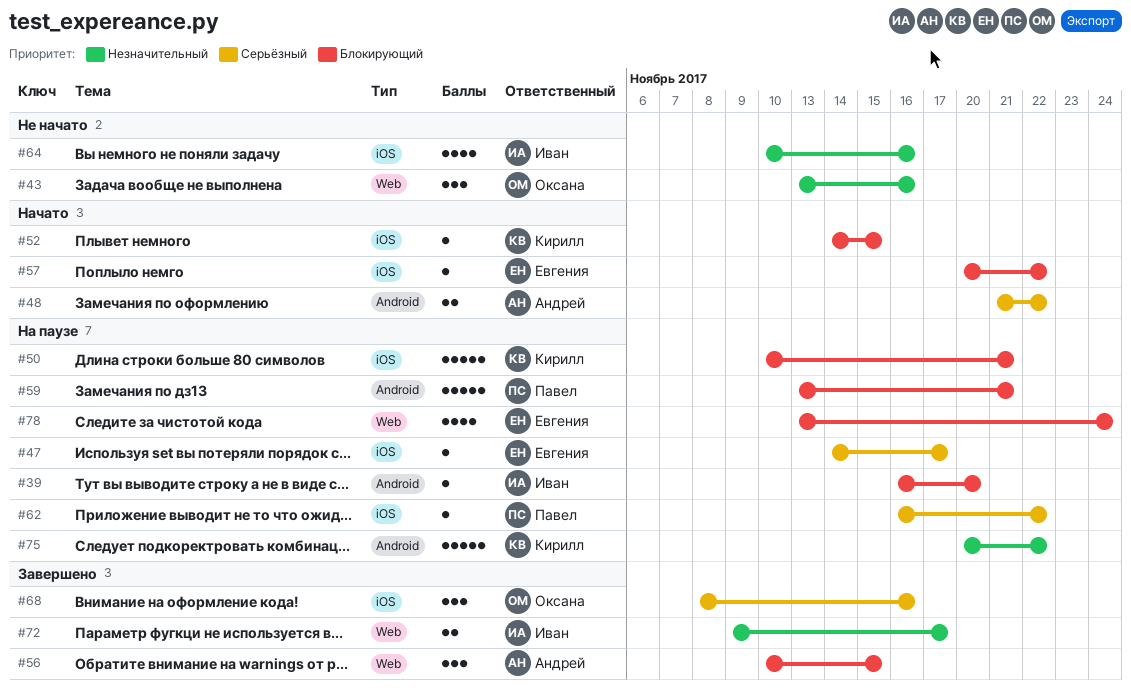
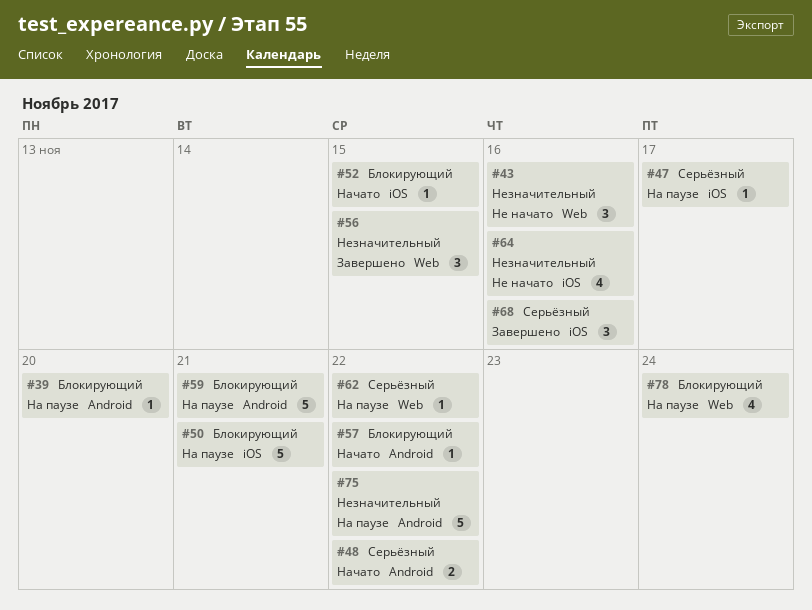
#56, priority: Блокирующий -> Незначительный
#57, label: iOS -> Android
#62, label: iOS -> Web
#72: present -> none

